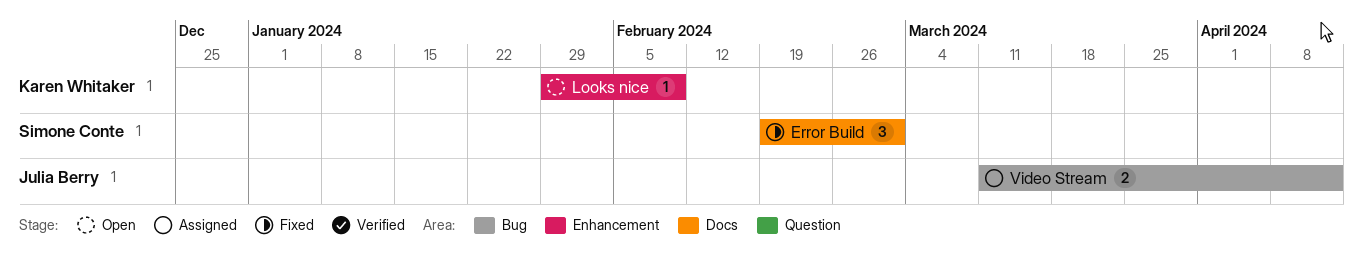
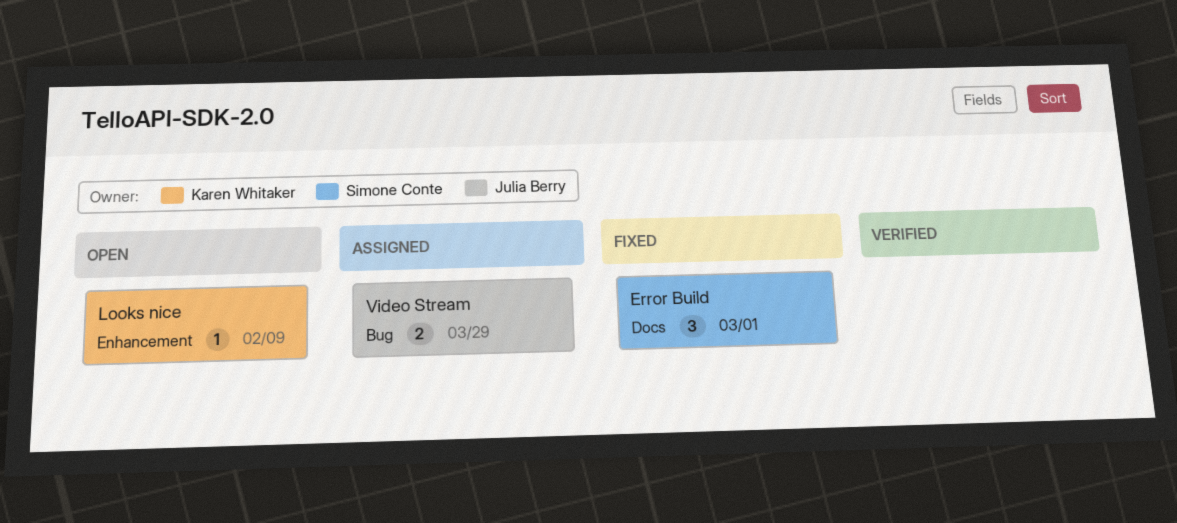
Video Stream, due: Apr 12 -> Mar 29

